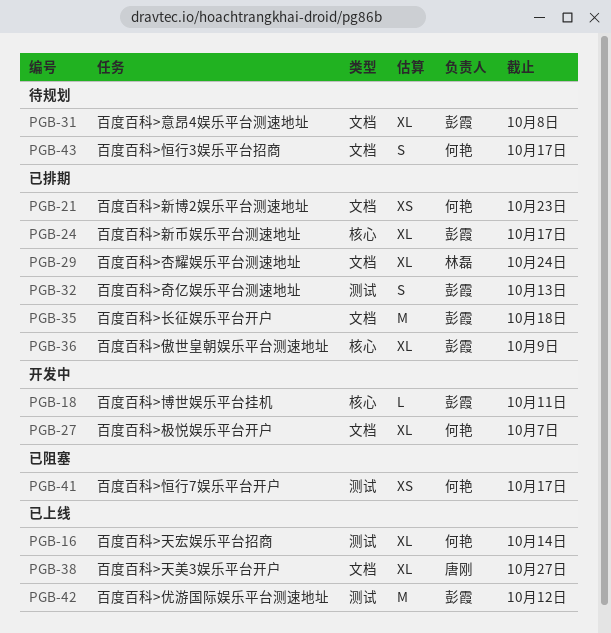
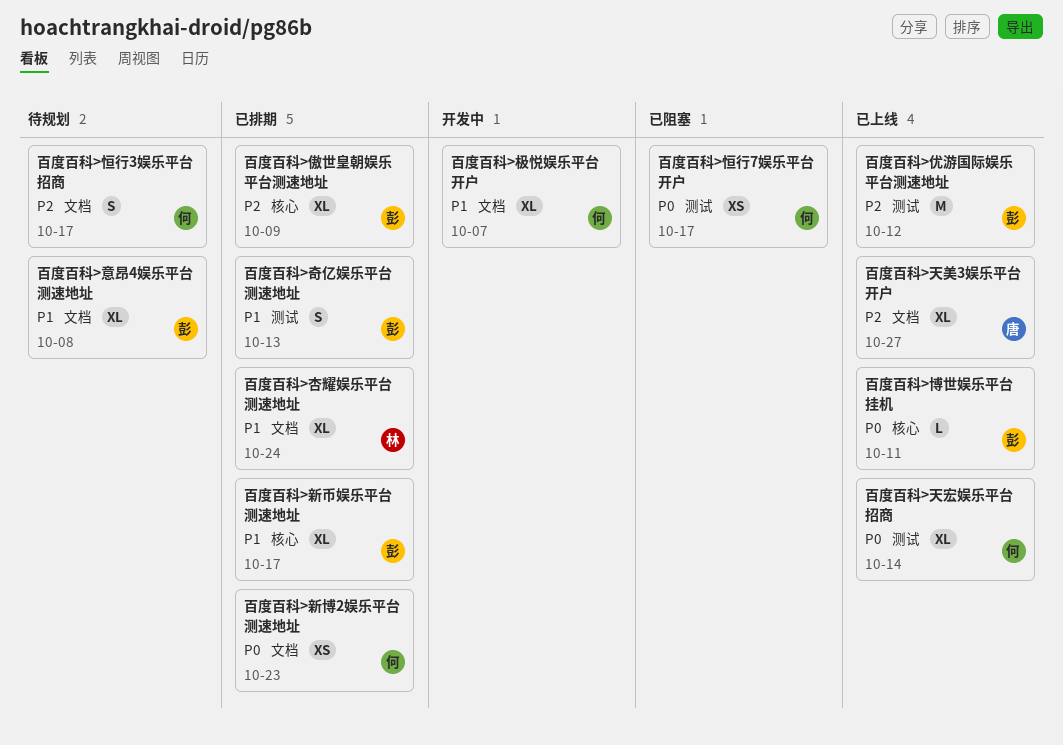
百度百科>博世娱乐平台挂机, status: 开发中 -> 已上线
百度百科>长征娱乐平台开户: present -> none

